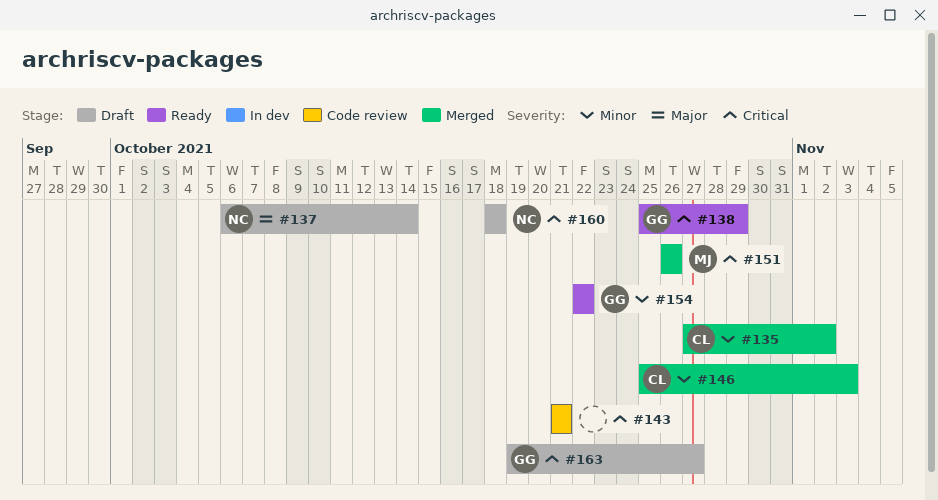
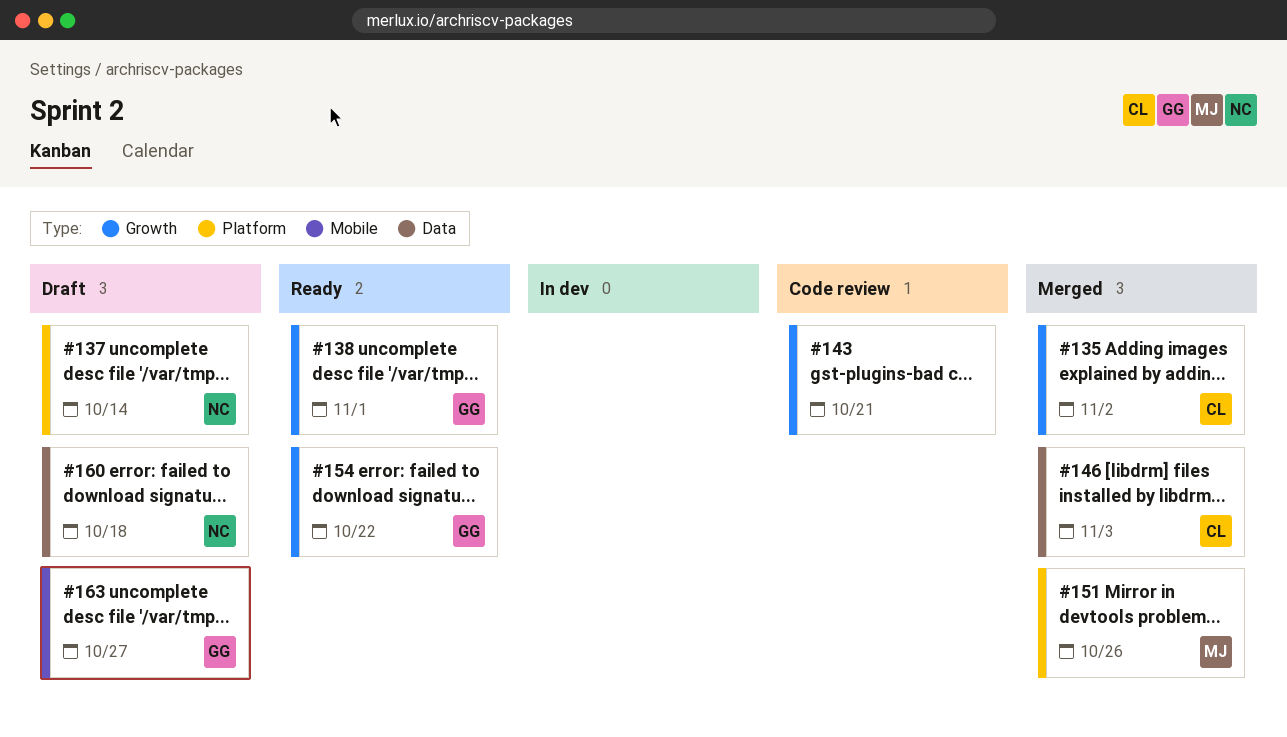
#138, due: Oct 29 -> Nov 1

